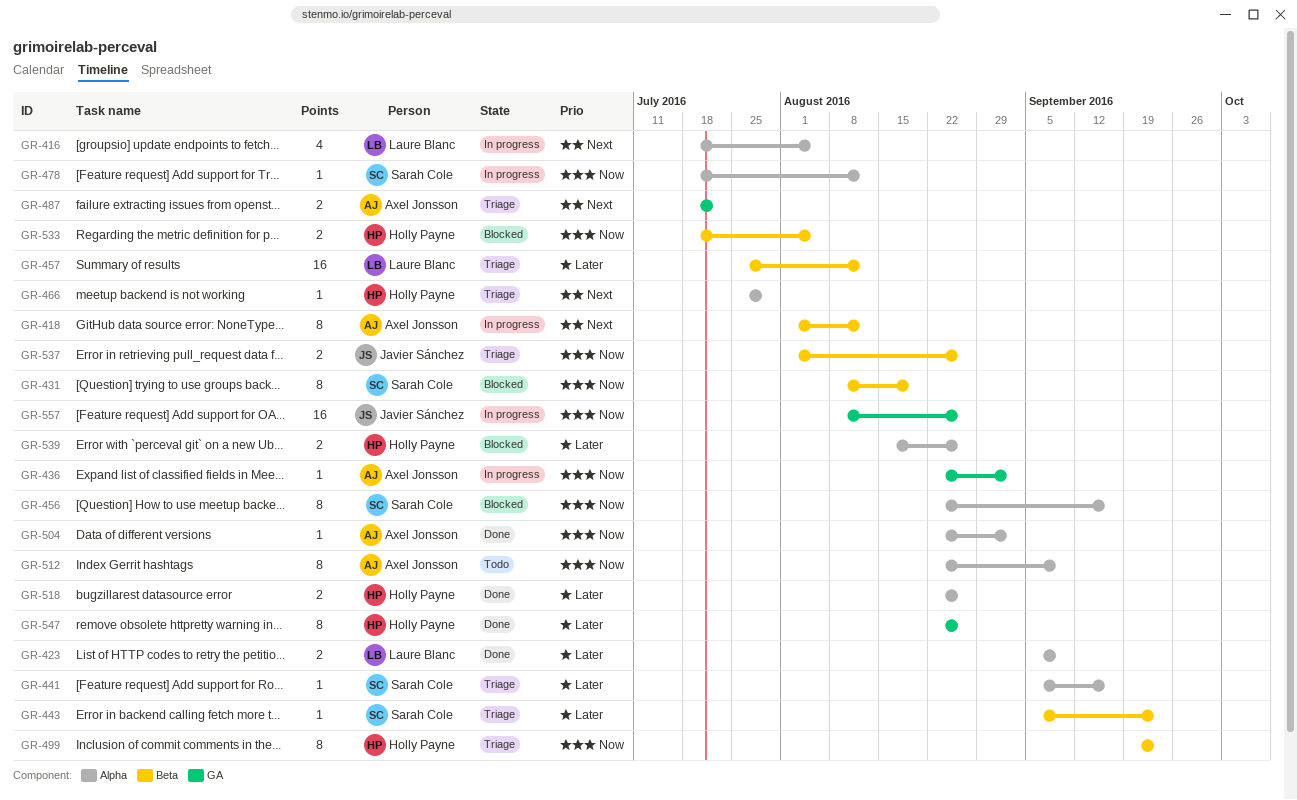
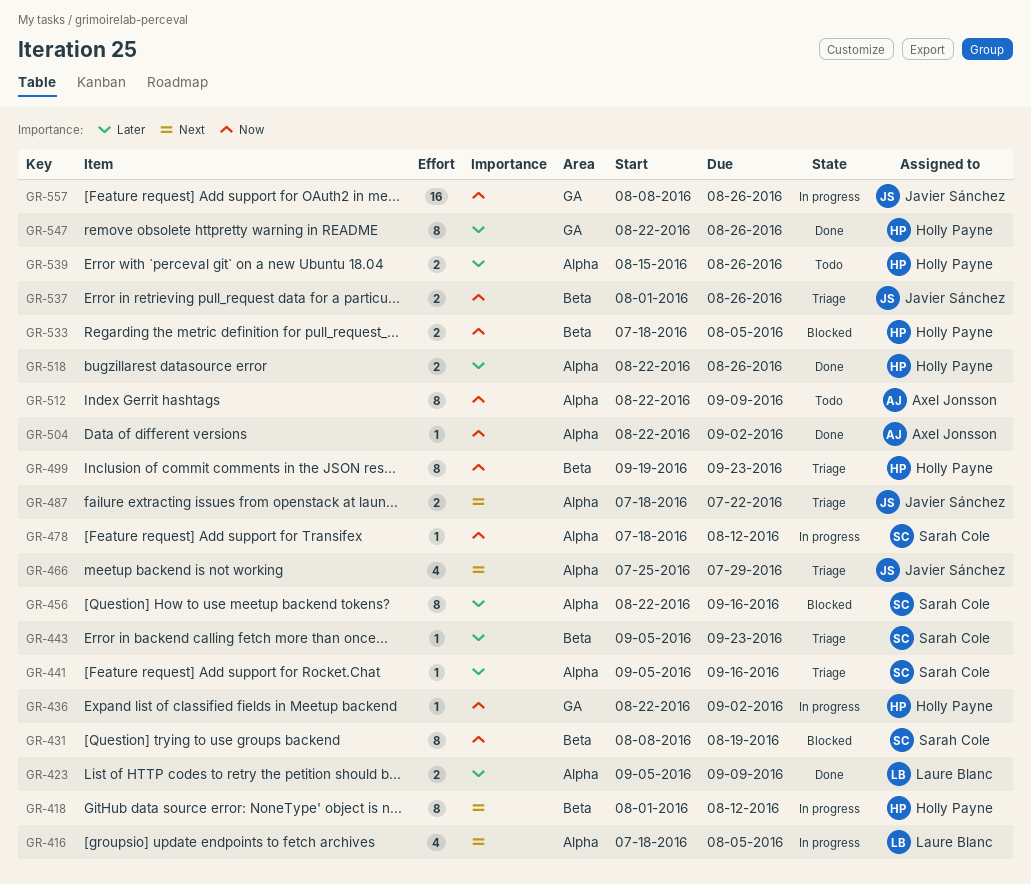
GR-418, owner: Axel Jonsson -> Holly Payne
GR-436, owner: Axel Jonsson -> Holly Payne
GR-456, priority: Now -> Later
GR-457: present -> none
GR-466, owner: Holly Payne -> Javier Sánchez
GR-466, estimate: 1 -> 4
GR-487, owner: Axel Jonsson -> Javier Sánchez
GR-487, label: GA -> Alpha
GR-539, status: Blocked -> Todo

